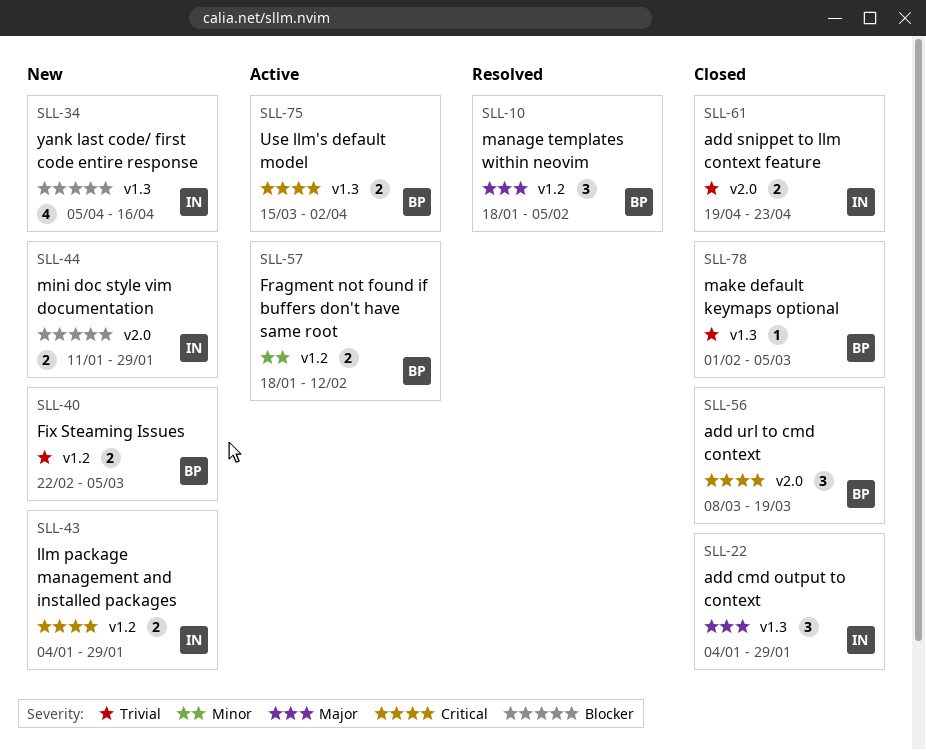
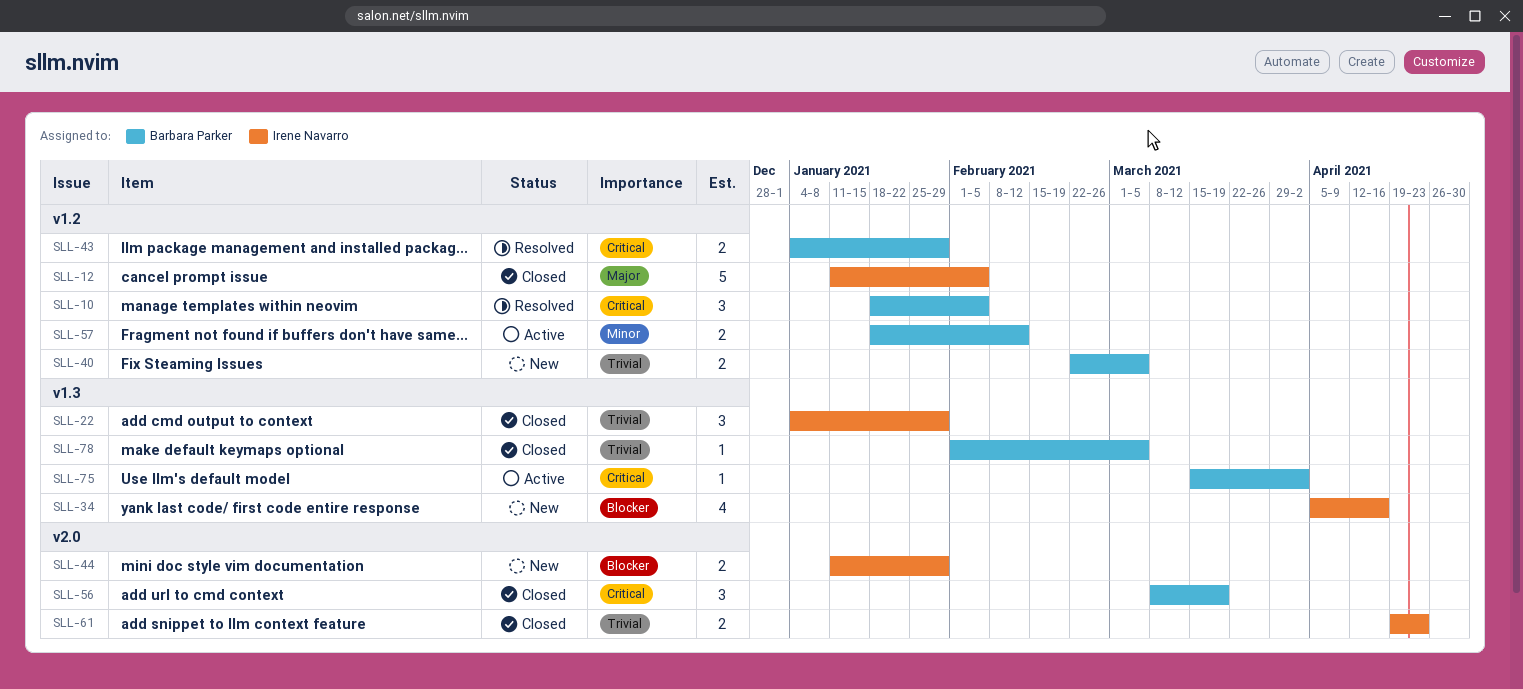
SLL-10, priority: Major -> Critical
SLL-12: none -> present
SLL-22, priority: Major -> Trivial
SLL-43, status: New -> Resolved
SLL-43, owner: Irene Navarro -> Barbara Parker
SLL-75, estimate: 2 -> 1

